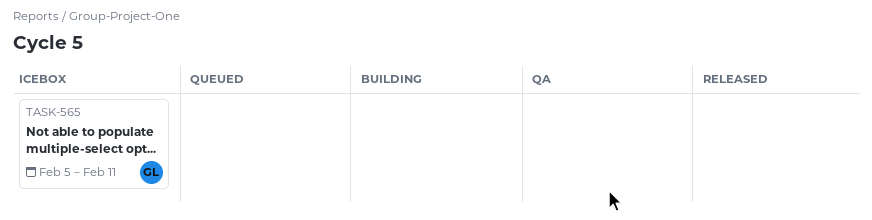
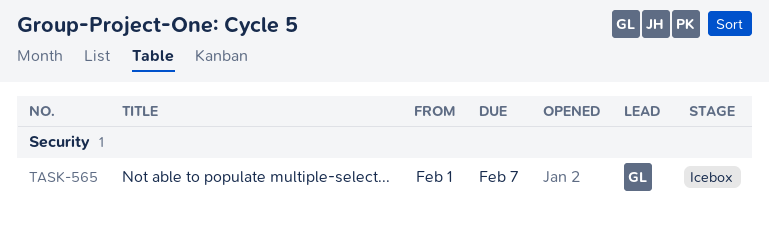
TASK-565, start: Feb 5 -> Feb 1
TASK-565, due: Feb 11 -> Feb 7

